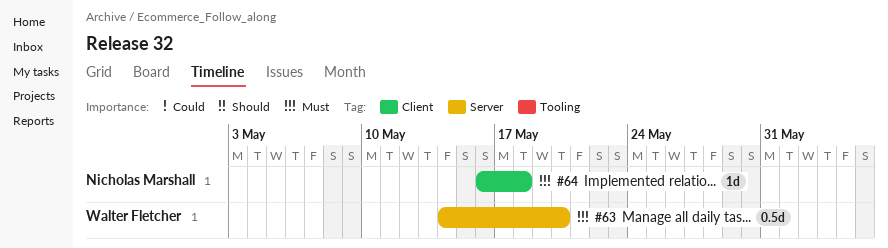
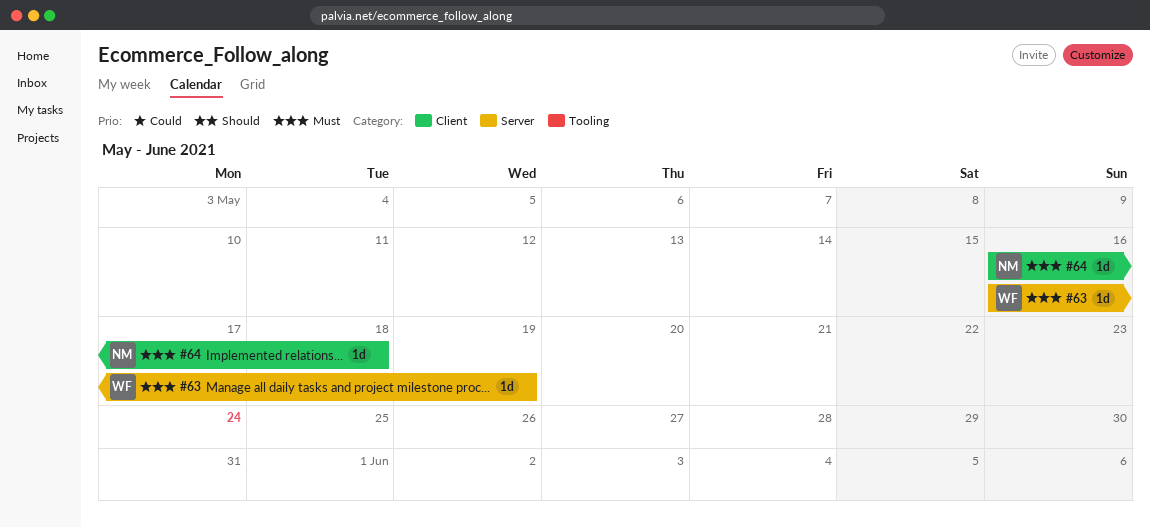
#63, estimate: 0.5d -> 1d
#63, start: May 14 -> May 16
#63, due: May 20 -> May 19

